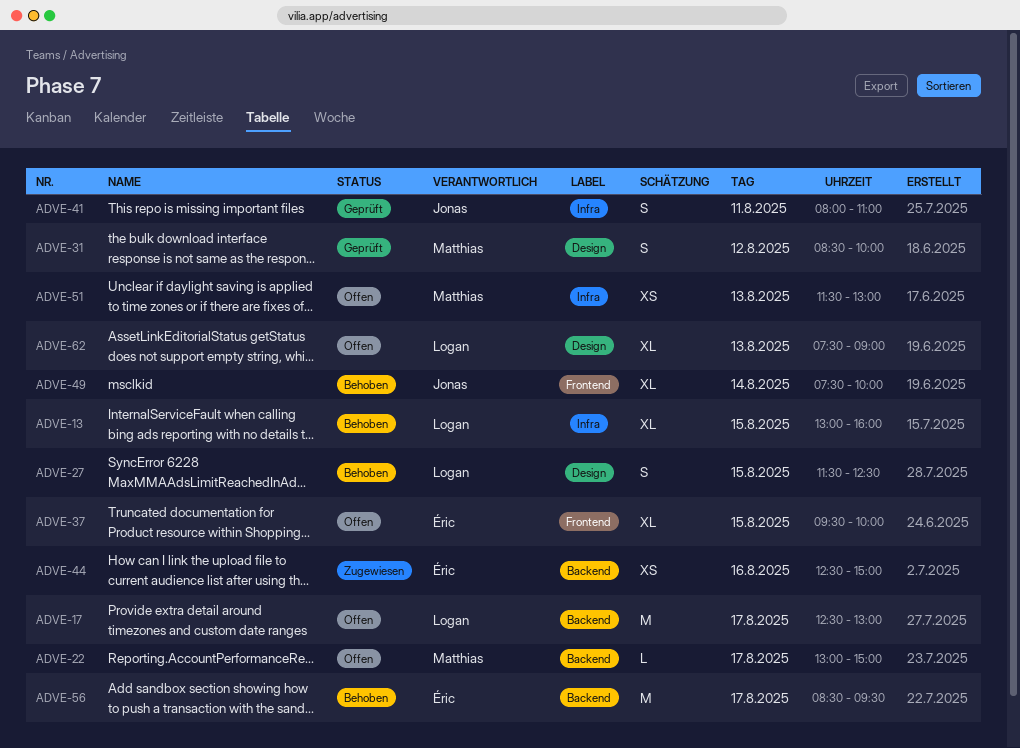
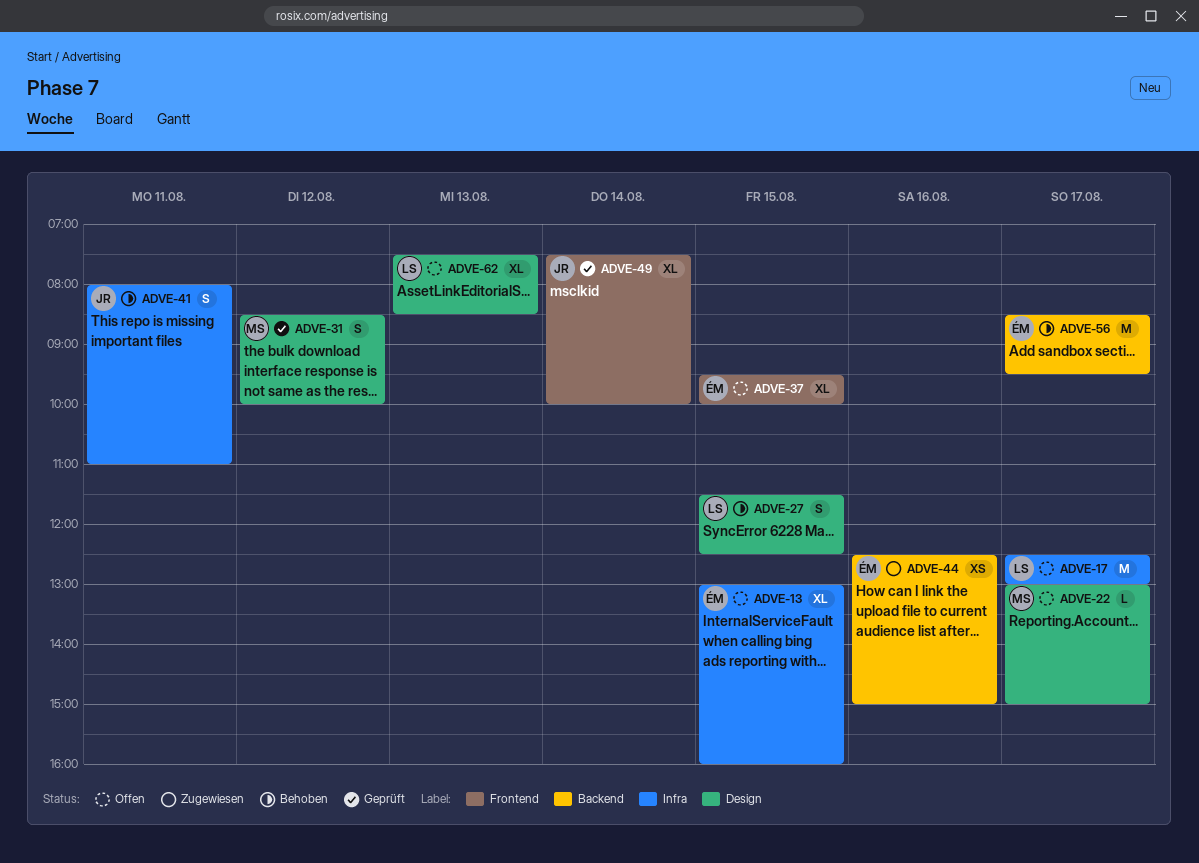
ADVE-13, status: Behoben -> Offen
ADVE-13, owner: Logan -> Éric
ADVE-17, label: Backend -> Infra
ADVE-22, label: Backend -> Design
ADVE-41, status: Geprüft -> Behoben
ADVE-49, status: Behoben -> Geprüft
ADVE-51: present -> none
ADVE-62, ends: 09:00 -> 08:30

